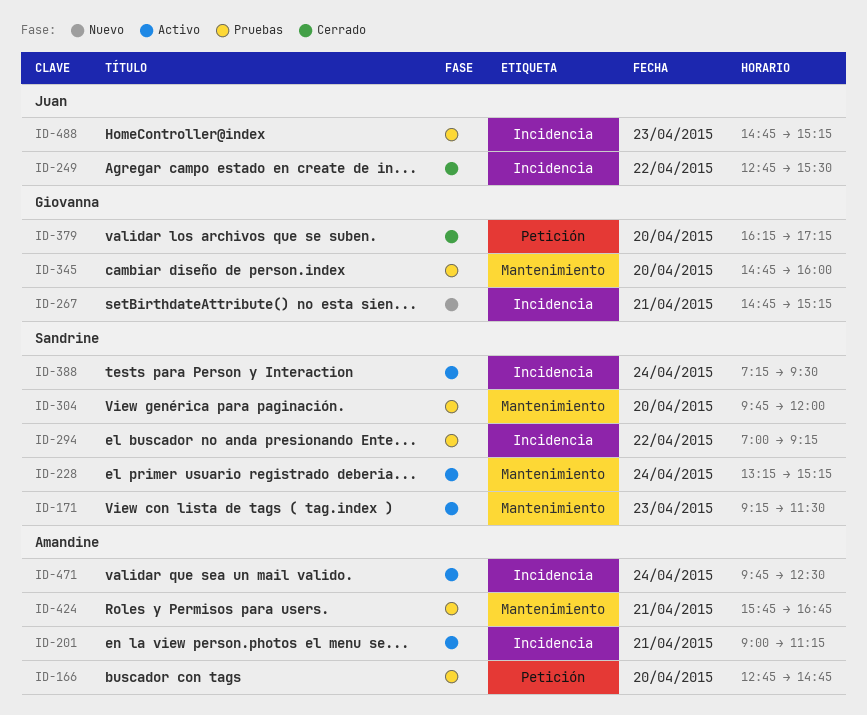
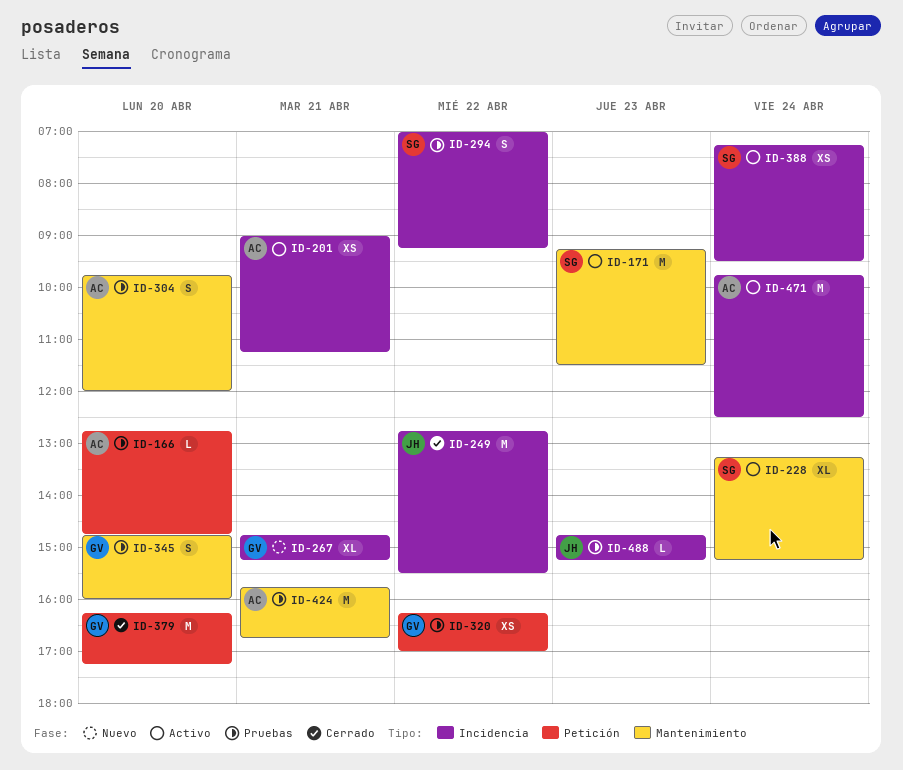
ID-304, owner: Sandrine -> Amandine
ID-320: none -> present

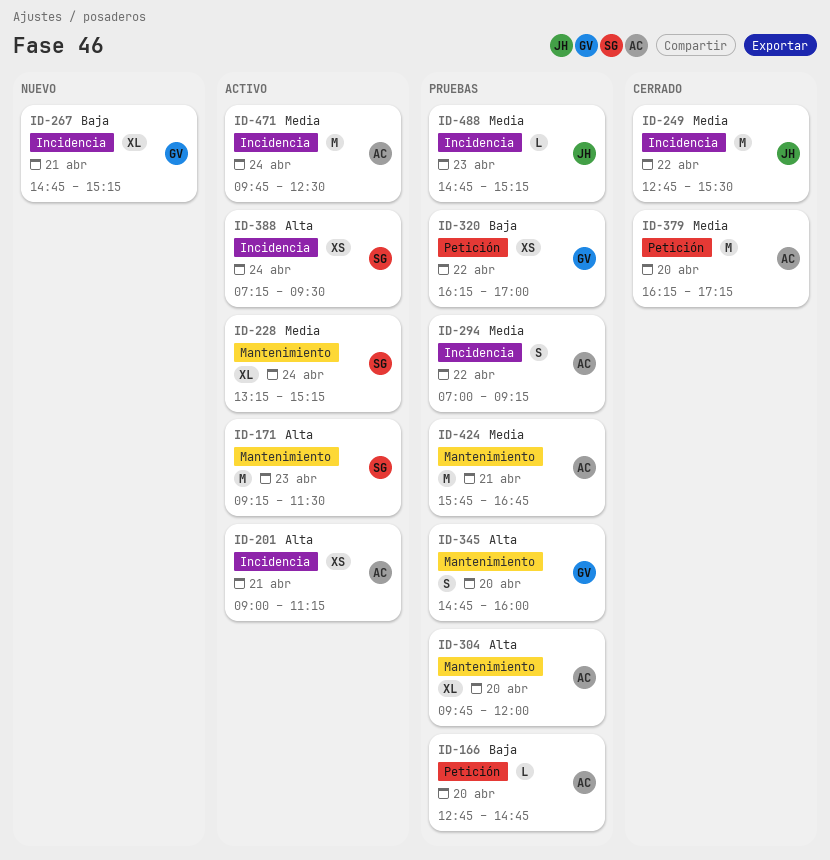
ID-294, owner: SG -> AC
ID-304, estimate: S -> XL
ID-379, owner: GV -> AC

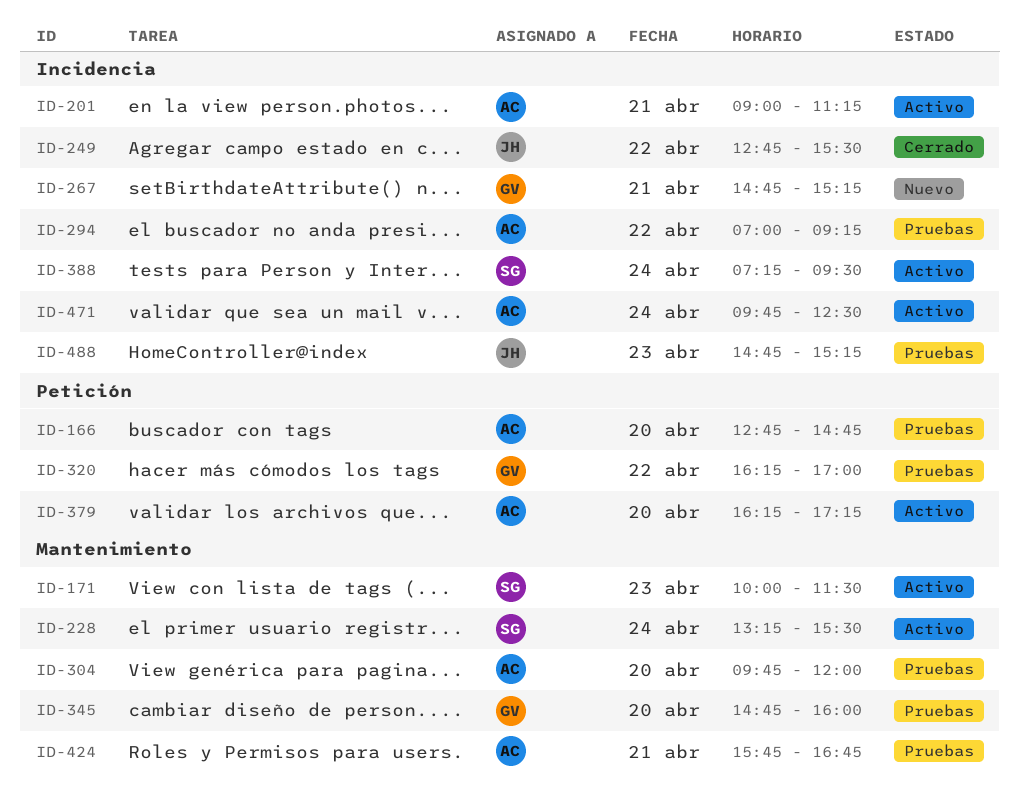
ID-171, begins: 09:15 -> 10:00
ID-228, ends: 15:15 -> 15:30
ID-379, status: Cerrado -> Activo

